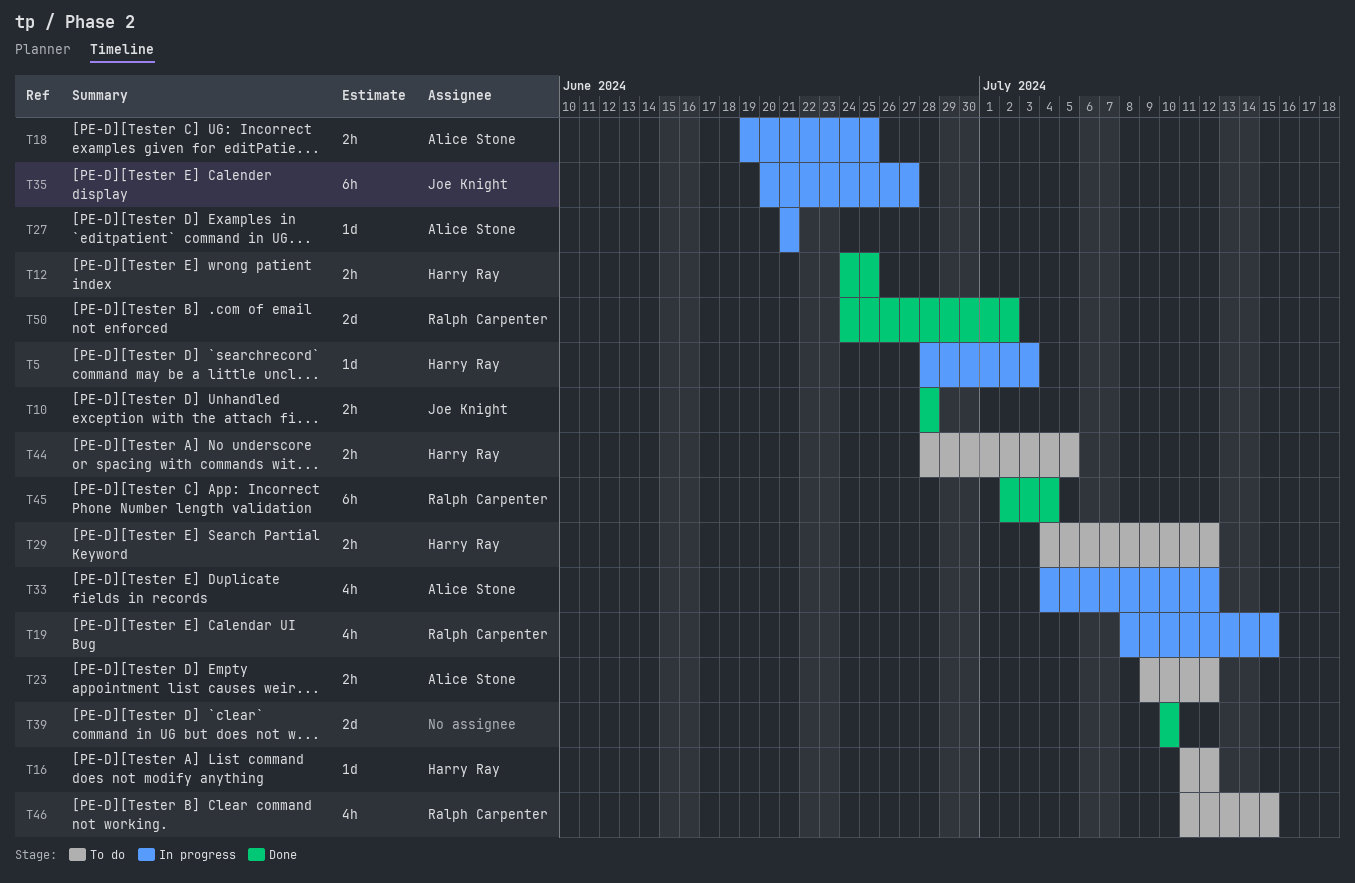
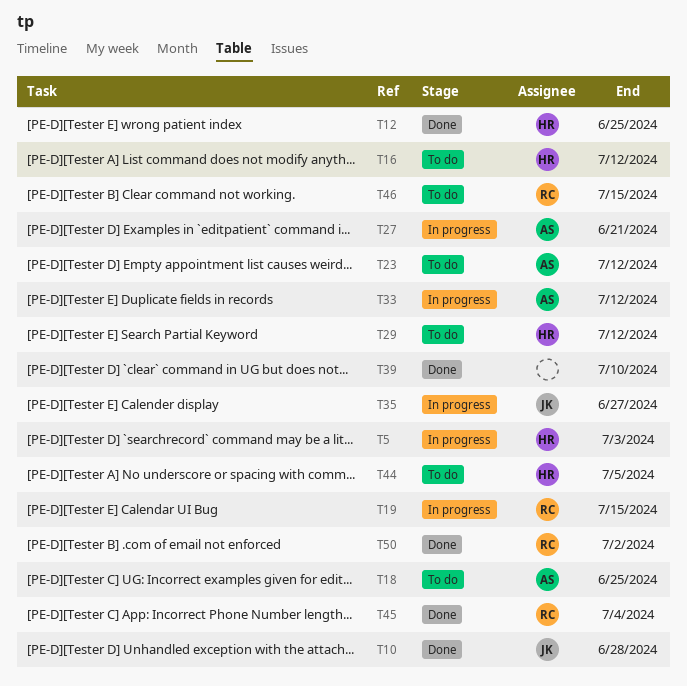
T18, status: In progress -> To do

